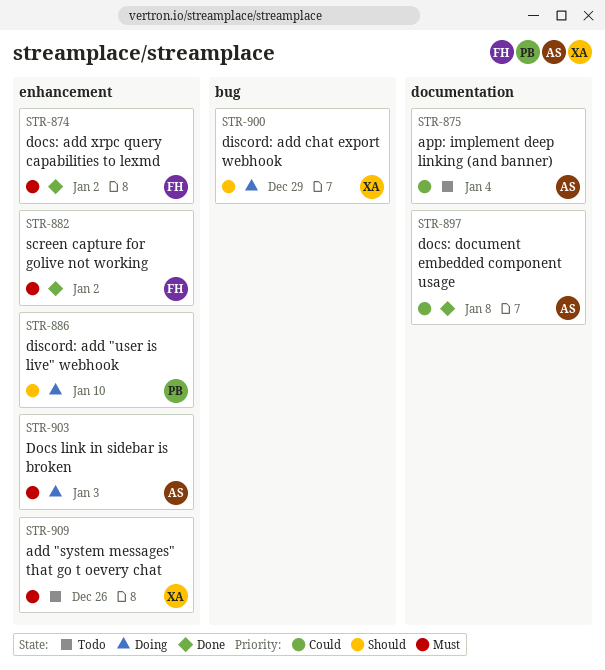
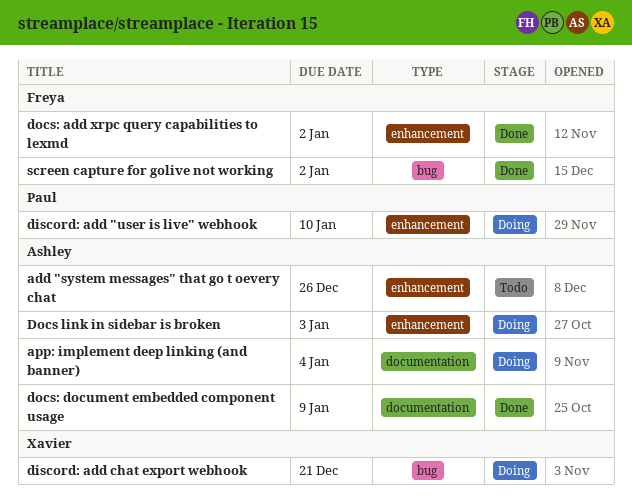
add "system messages" that go t oevery chat, owner: Xavier -> Ashley
app: implement deep linking (and banner), status: Todo -> Doing
discord: add chat export webhook, due: Dec 29 -> Dec 21
docs: document embedded component usage, due: Jan 8 -> Jan 9
screen capture for golive not working, label: enhancement -> bug

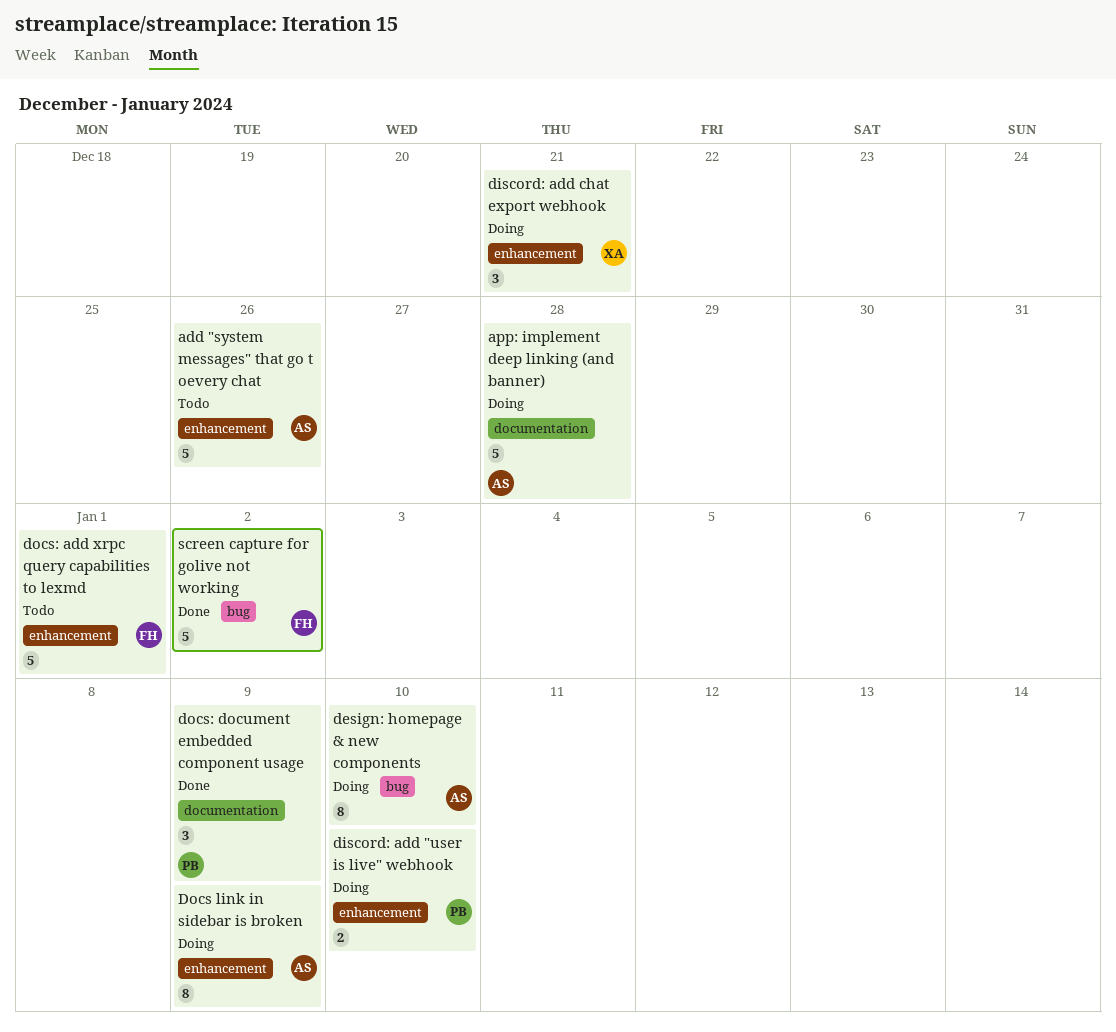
app: implement deep linking (and banner), due: Jan 4 -> Dec 28
design: homepage & new components: none -> present
discord: add chat export webhook, label: bug -> enhancement
Docs link in sidebar is broken, due: Jan 3 -> Jan 9
docs: add xrpc query capabilities to lexmd, status: Done -> Todo
docs: add xrpc query capabilities to lexmd, due: Jan 2 -> Jan 1
docs: document embedded component usage, owner: Ashley -> Paul

